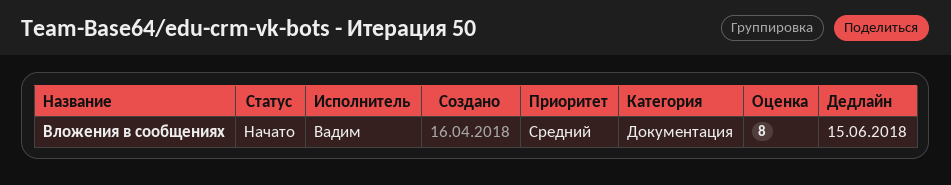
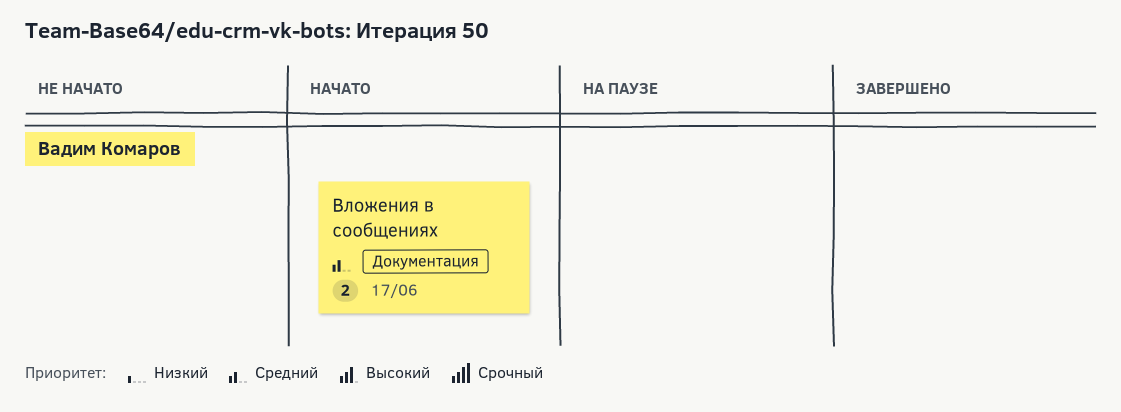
Вложения в сообщениях, estimate: 8 -> 2
Вложения в сообщениях, due: Jun 15 -> Jun 17

